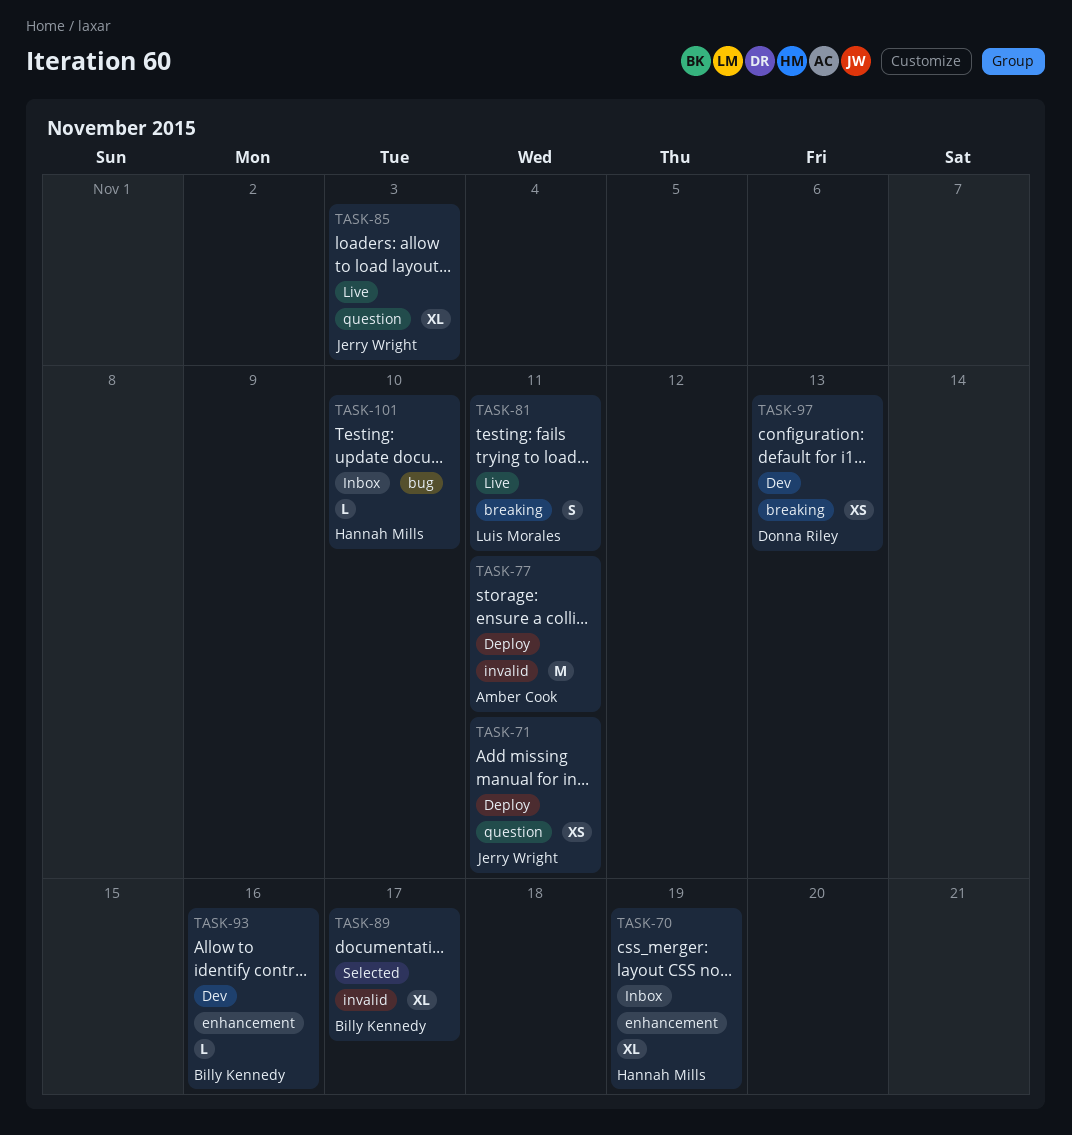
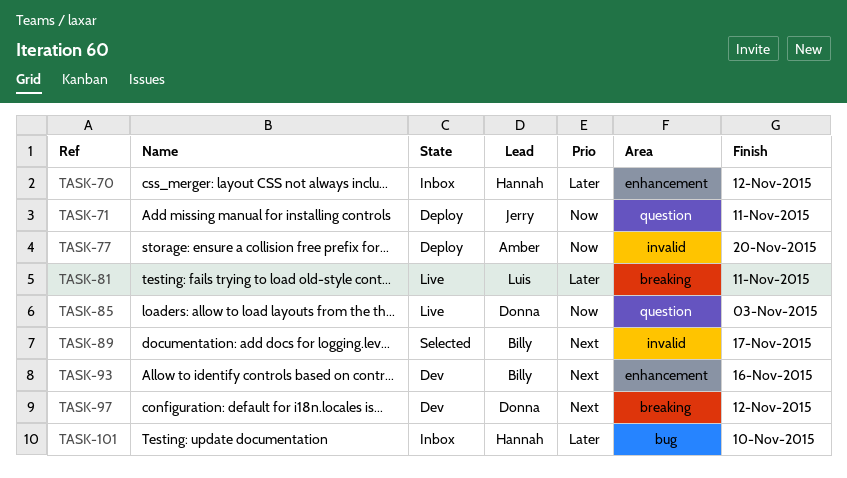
TASK-70, due: Nov 19 -> Nov 12
TASK-77, due: Nov 11 -> Nov 20
TASK-85, owner: Jerry Wright -> Donna Riley
TASK-97, due: Nov 13 -> Nov 12

